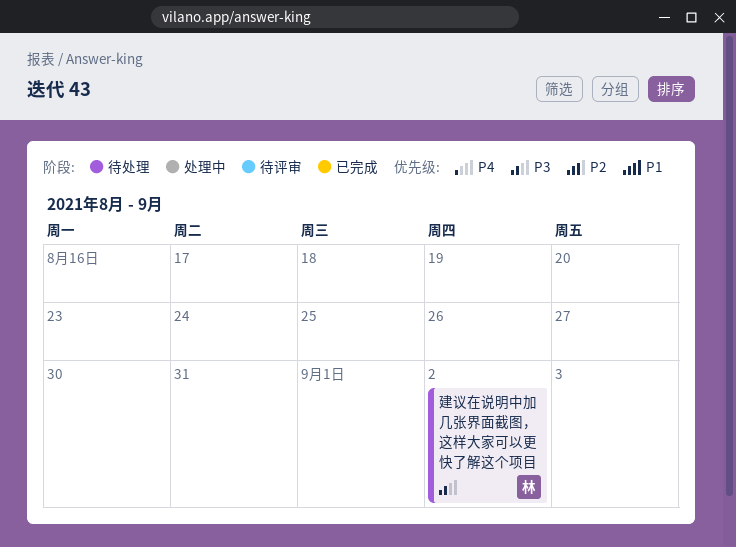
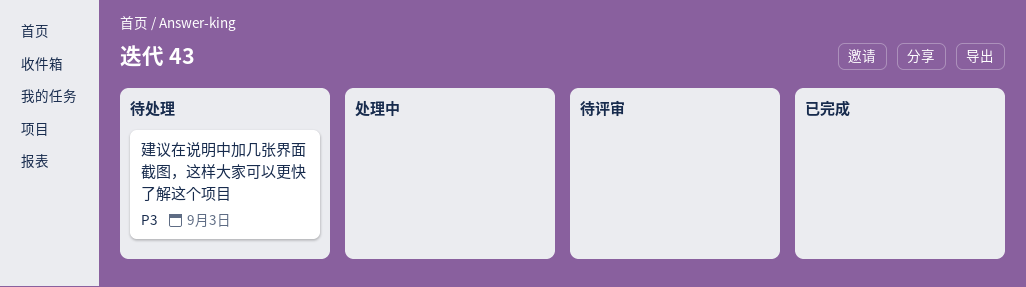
建议在说明中加几张界面截图，这样大家可以更快了解这个项目, due: Sep 2 -> Sep 3

